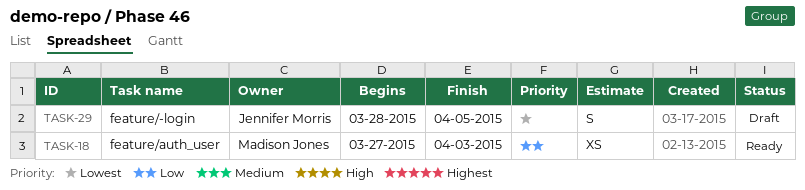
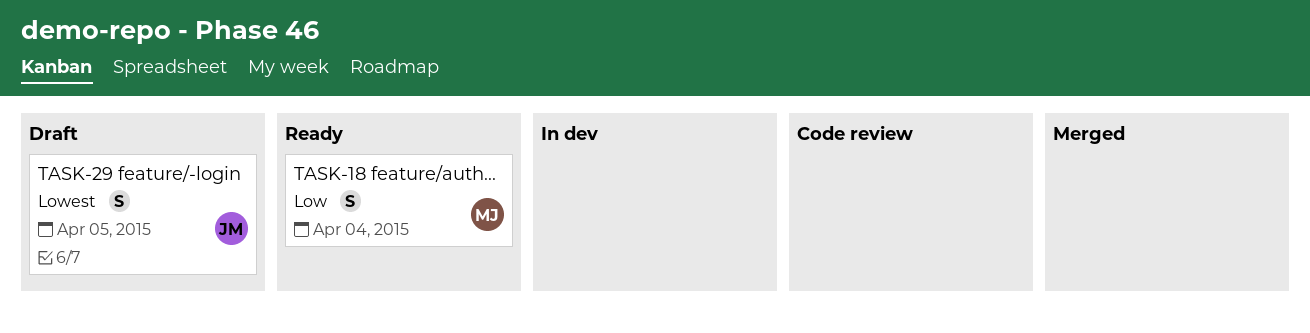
TASK-18, estimate: XS -> S
TASK-18, due: Apr 3 -> Apr 4

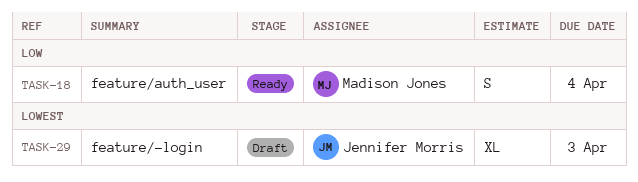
TASK-29, estimate: S -> XL
TASK-29, due: Apr 5 -> Apr 3

